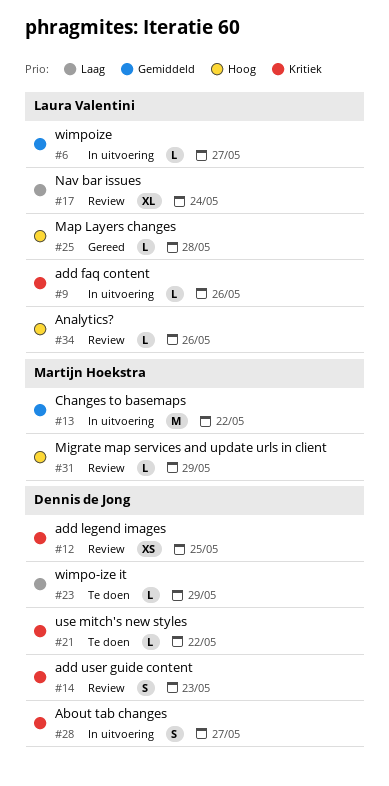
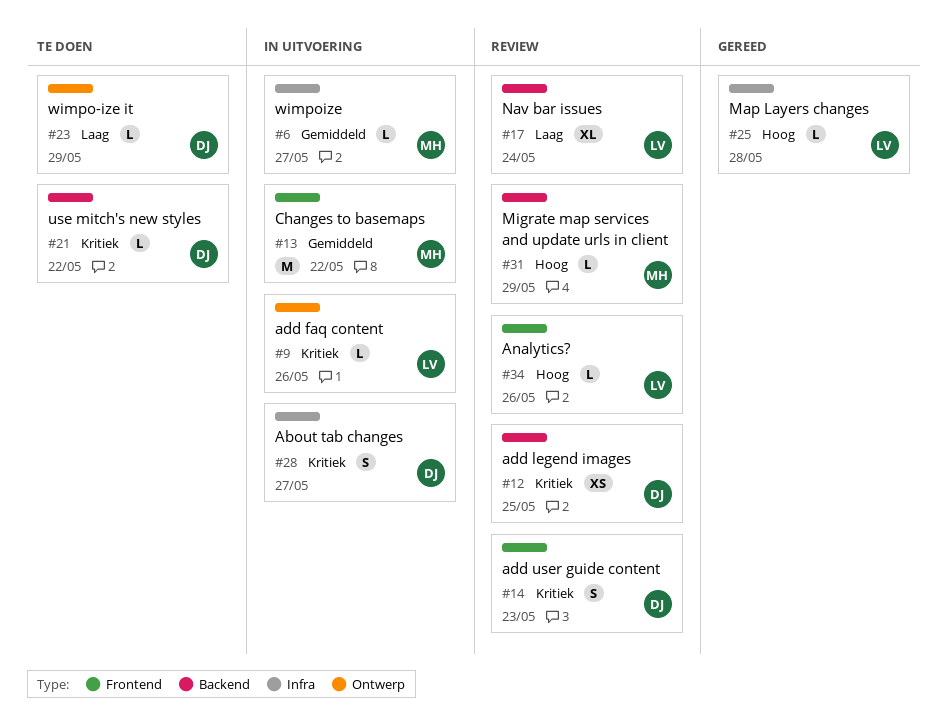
#6, owner: Laura Valentini -> Martijn Hoekstra

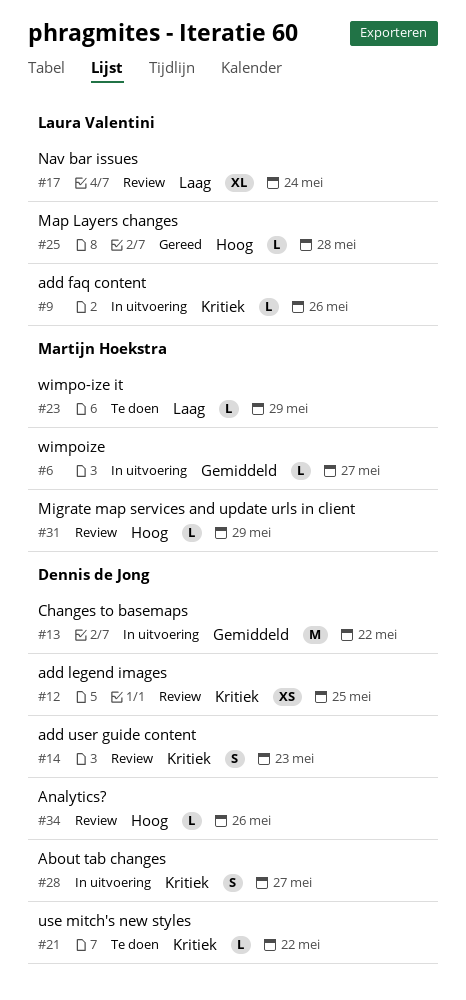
#13, owner: Martijn Hoekstra -> Dennis de Jong
#23, owner: Dennis de Jong -> Martijn Hoekstra
#34, owner: Laura Valentini -> Dennis de Jong

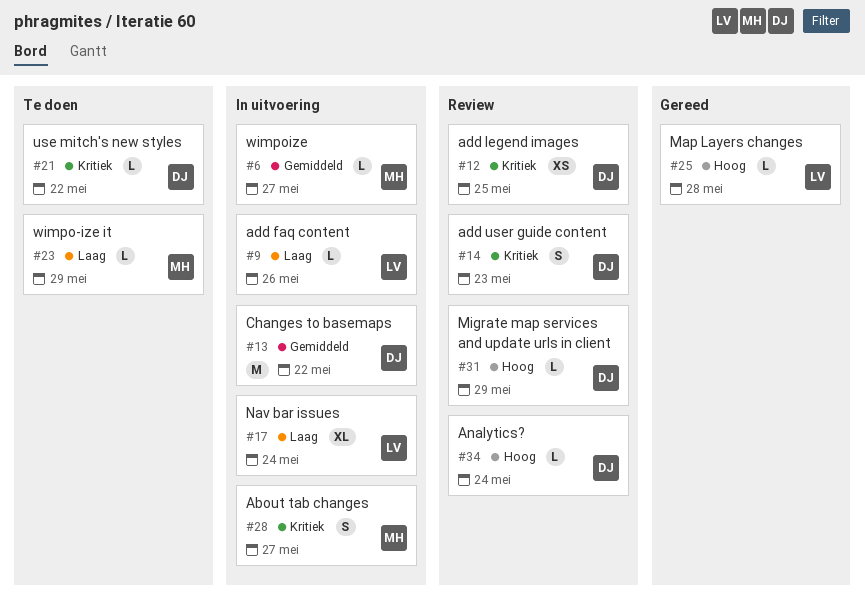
#9, priority: Kritiek -> Laag
#17, status: Review -> In uitvoering
#28, owner: Dennis de Jong -> Martijn Hoekstra
#31, owner: Martijn Hoekstra -> Dennis de Jong
#34, due: May 26 -> May 24

